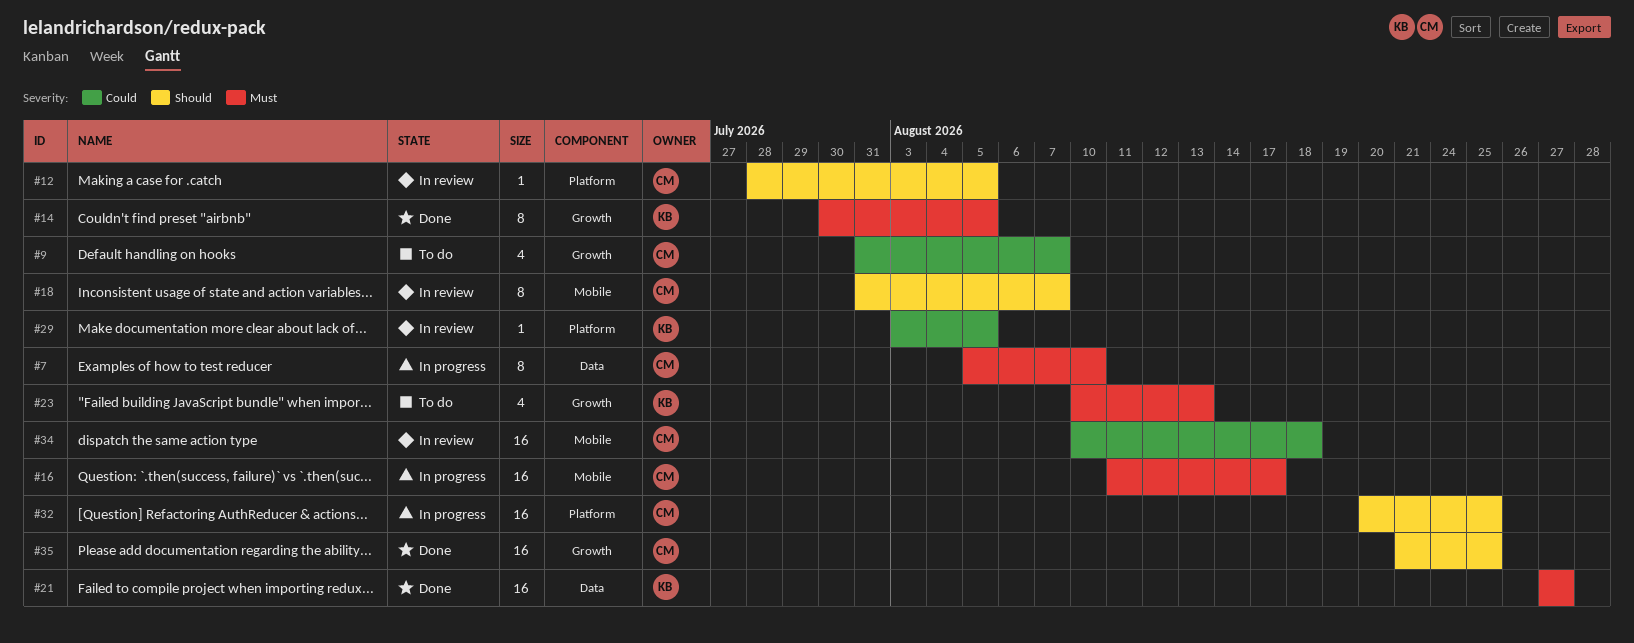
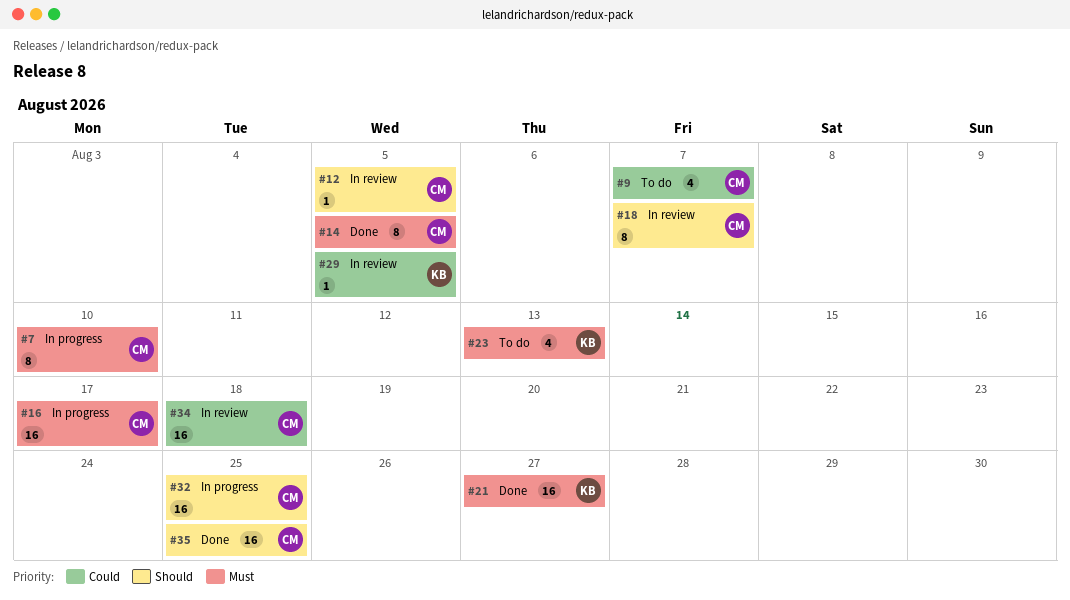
#14, owner: KB -> CM

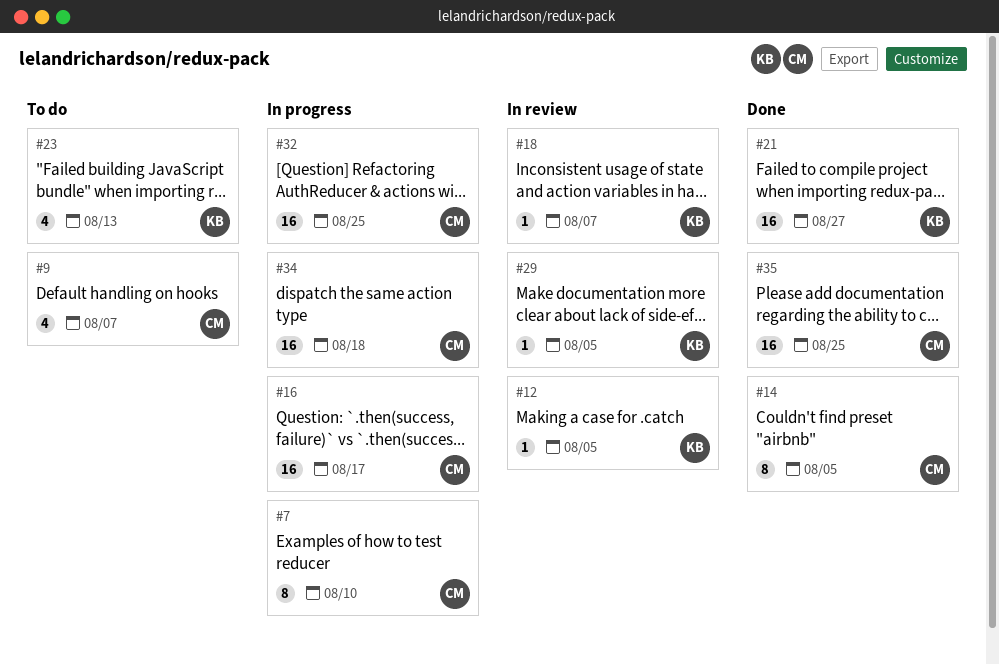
#12, owner: CM -> KB
#18, owner: CM -> KB
#18, estimate: 8 -> 1
#34, status: In review -> In progress

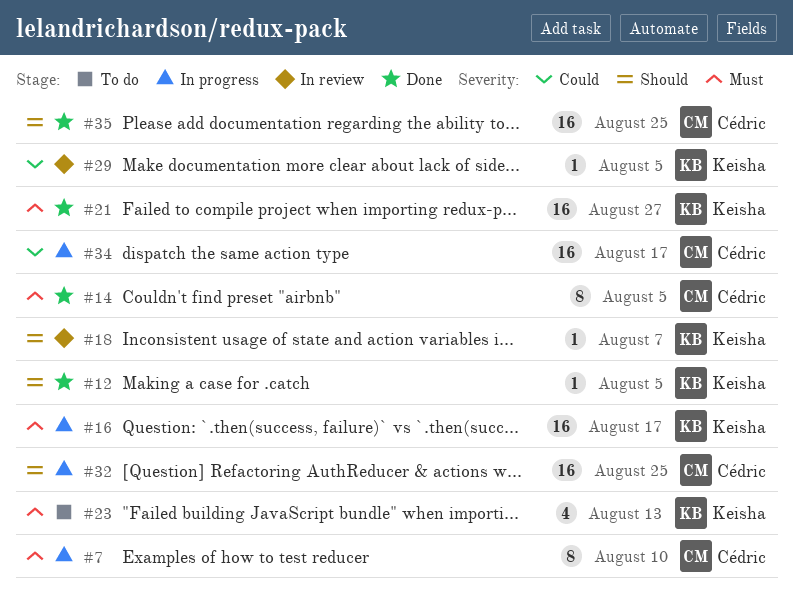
#9: present -> none
#12, status: In review -> Done
#16, owner: Cédric -> Keisha
#34, due: Aug 18 -> Aug 17

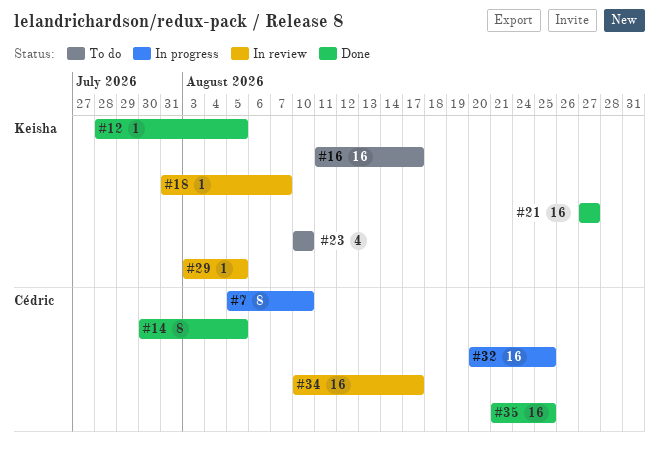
#16, status: In progress -> To do
#23, due: Aug 13 -> Aug 10
#34, status: In progress -> In review

